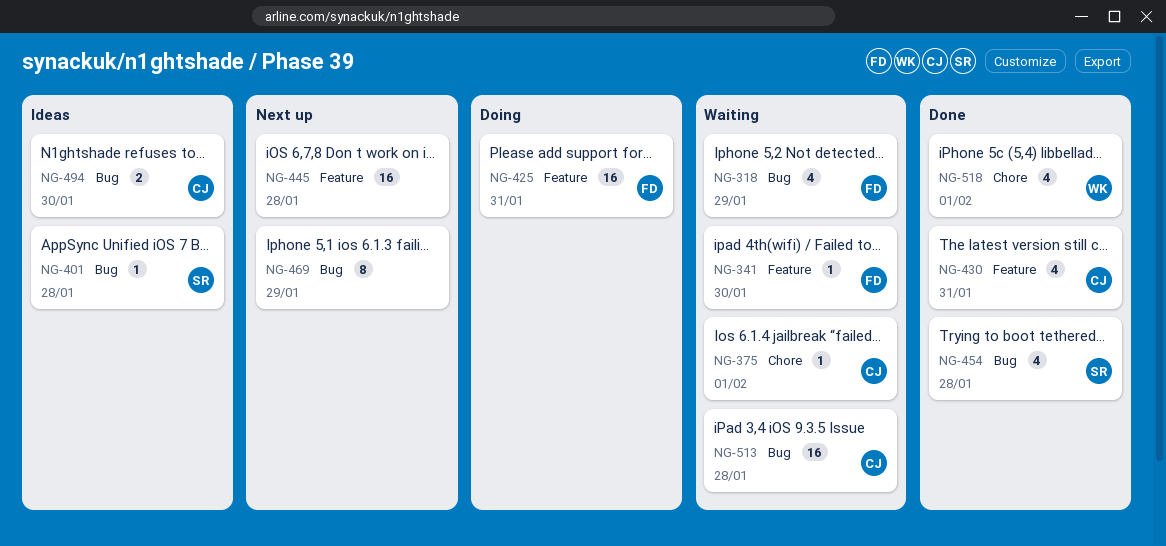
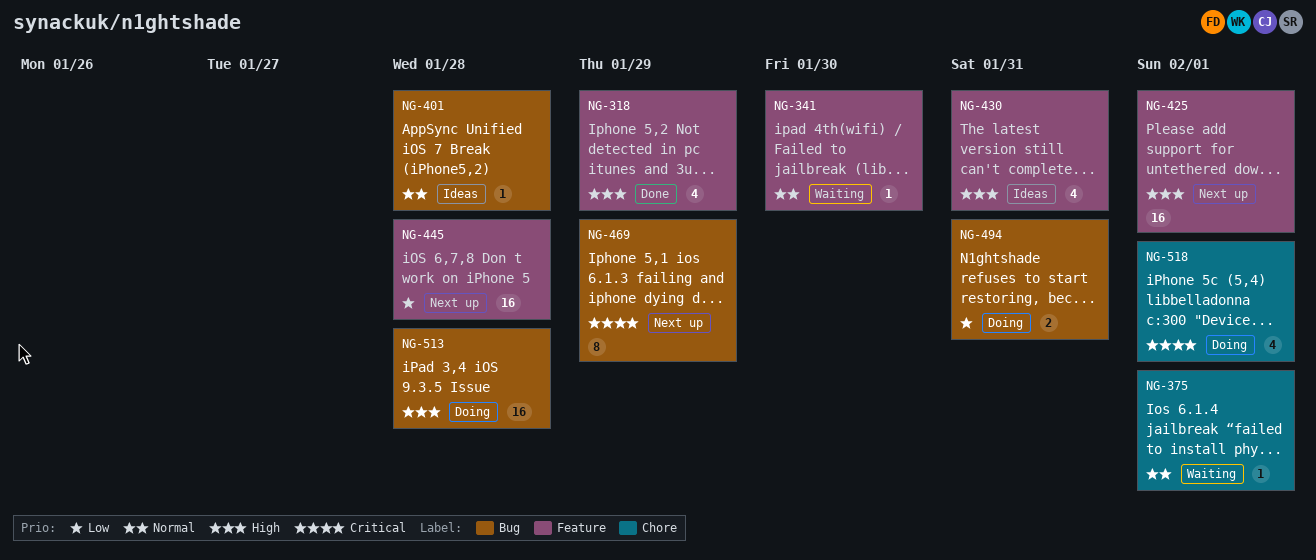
NG-318, status: Waiting -> Done
NG-318, label: Bug -> Feature
NG-425, status: Doing -> Next up
NG-425, due: Jan 31 -> Feb 1
NG-430, status: Done -> Ideas
NG-454: present -> none
NG-494, status: Ideas -> Doing
NG-494, due: Jan 30 -> Jan 31
NG-513, status: Waiting -> Doing
NG-518, status: Done -> Doing

